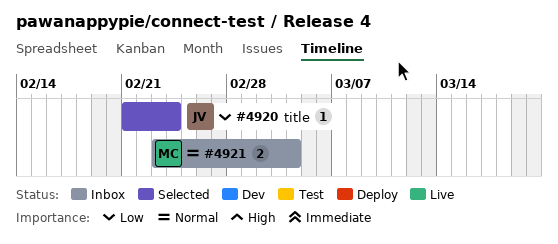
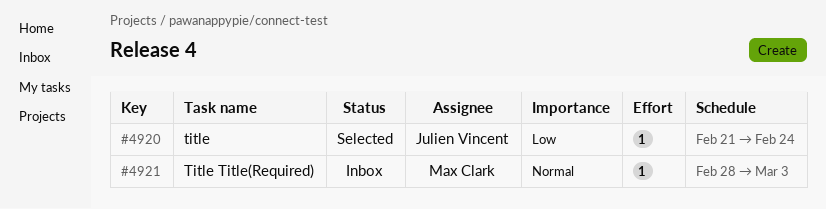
#4921, estimate: 2 -> 1
#4921, start: Feb 23 -> Feb 28
#4921, due: Mar 4 -> Mar 3

